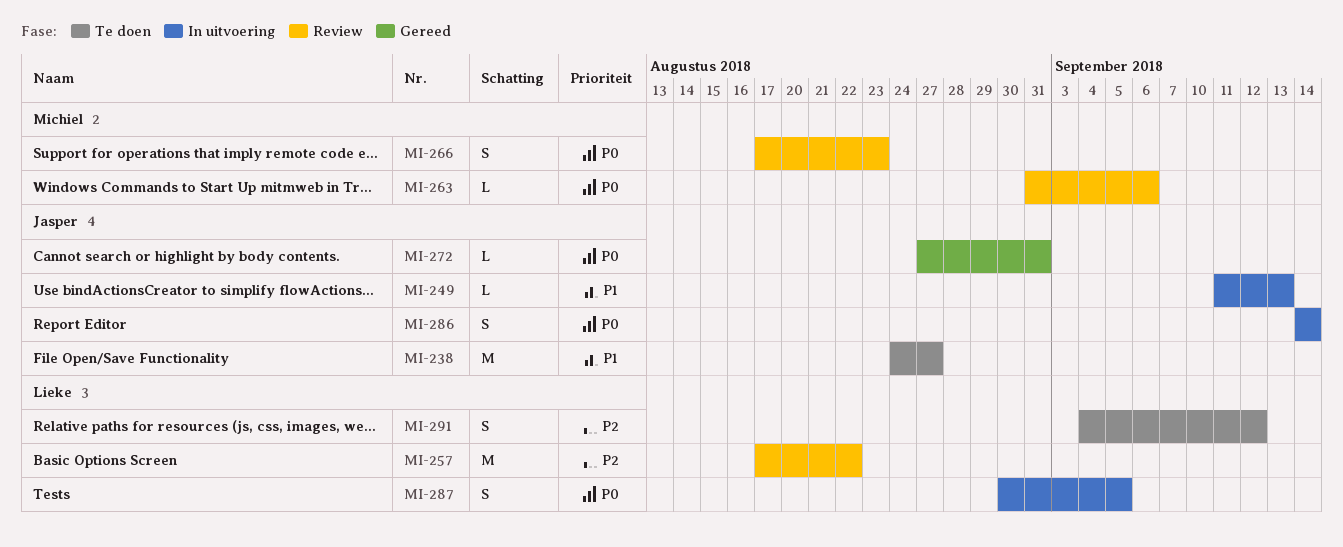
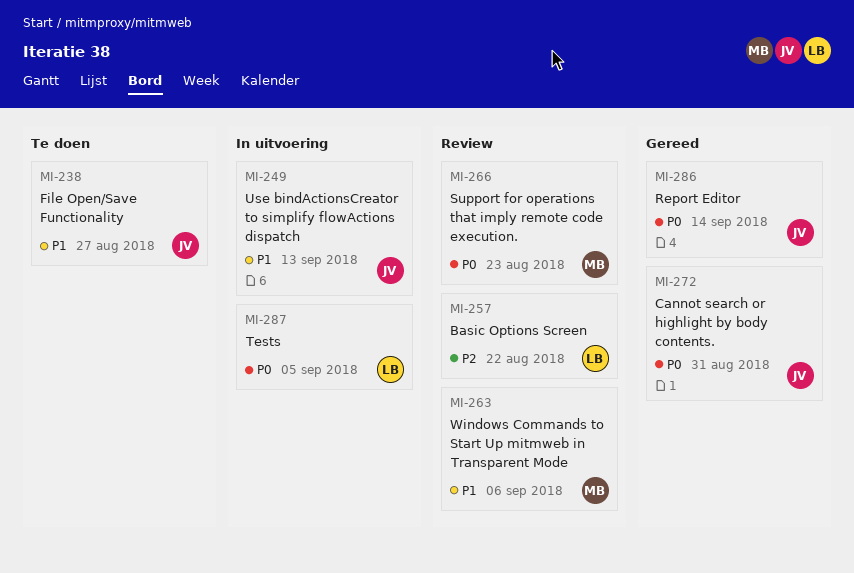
MI-263, priority: P0 -> P1
MI-286, status: In uitvoering -> Gereed
MI-291: present -> none

